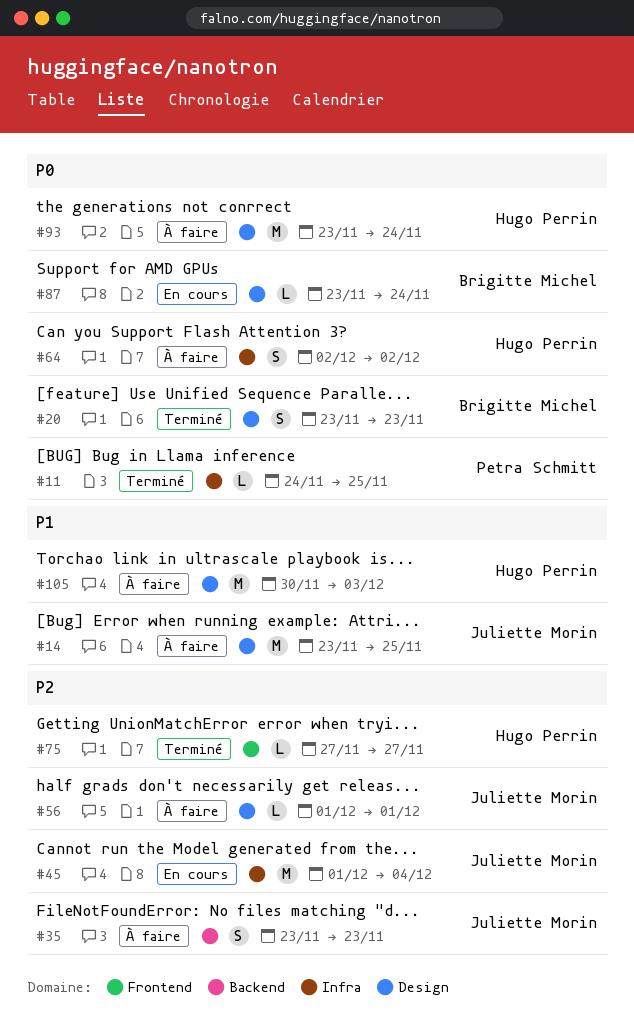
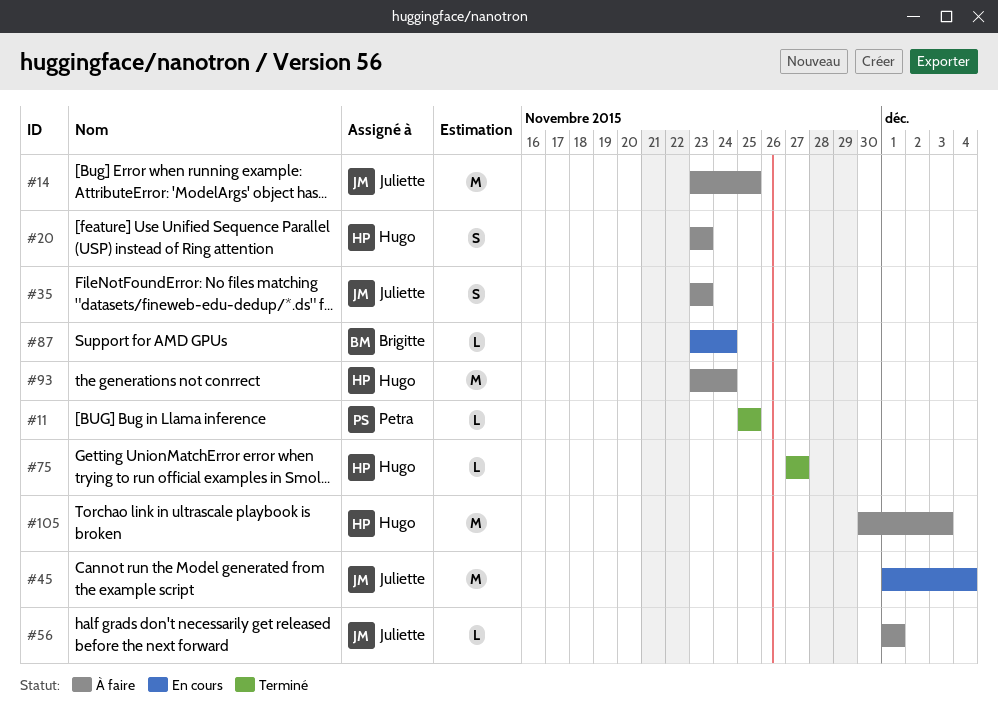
#11, start: Nov 24 -> Nov 25
#20, status: Terminé -> À faire
#20, owner: Brigitte Michel -> Hugo Perrin
#64: present -> none

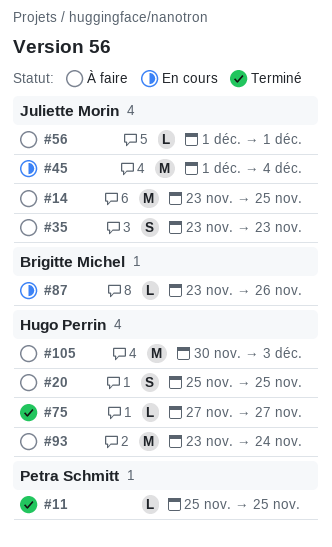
#20, start: Nov 23 -> Nov 25
#20, due: Nov 23 -> Nov 25
#87, due: Nov 24 -> Nov 26

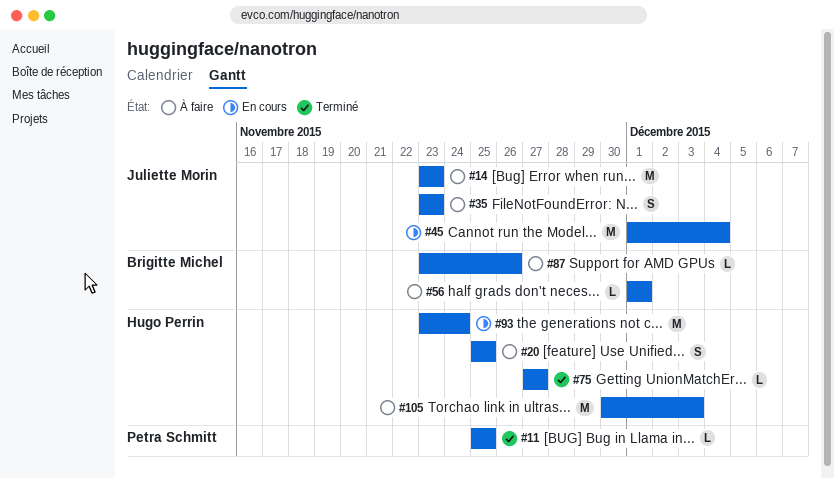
#14, due: Nov 25 -> Nov 23
#56, owner: Juliette Morin -> Brigitte Michel
#87, status: En cours -> À faire
#93, status: À faire -> En cours

